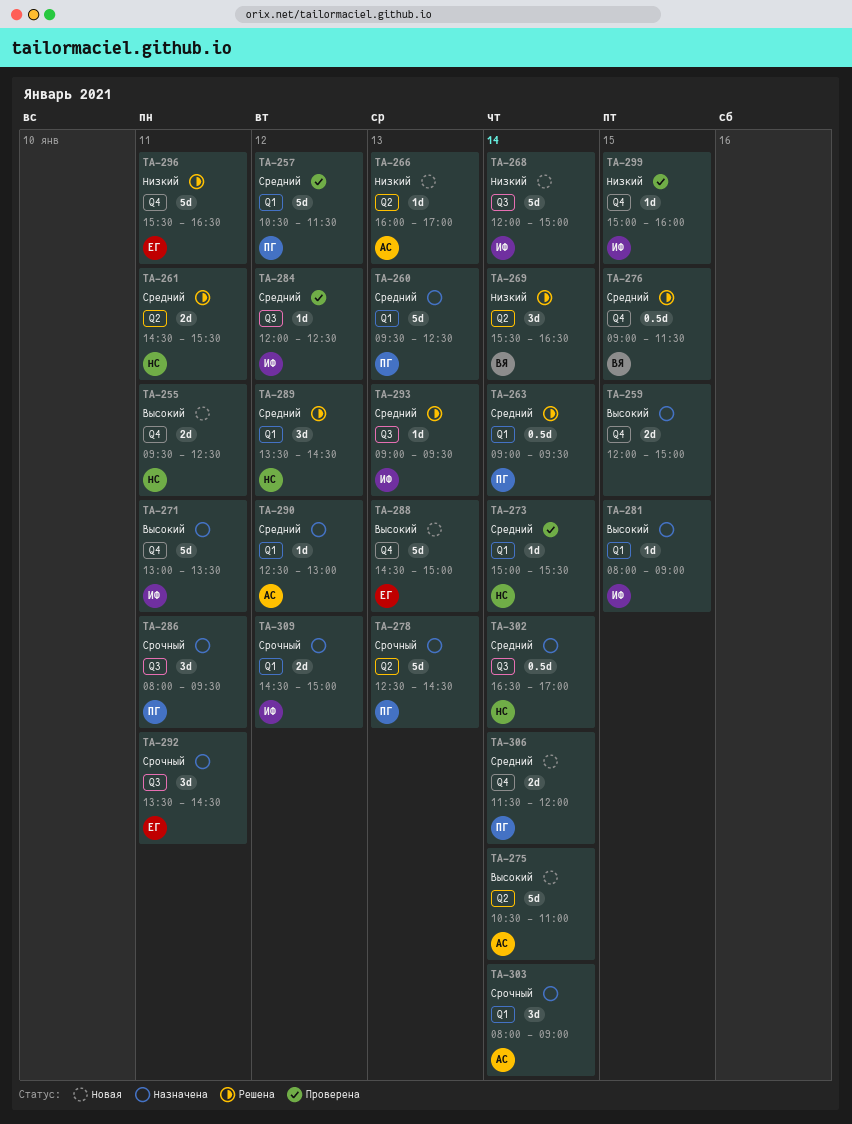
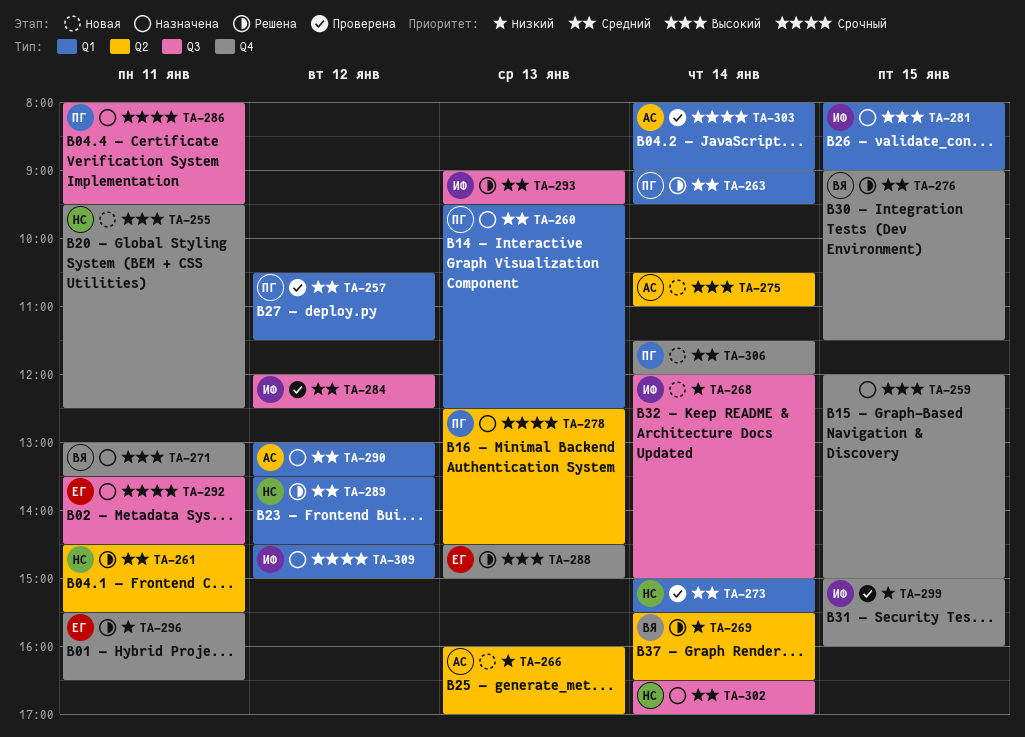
TA-271, owner: ИФ -> ВЯ
TA-288, status: Новая -> Решена
TA-290, begins: 12:30 -> 13:00
TA-290, ends: 13:00 -> 13:30
TA-303, status: Назначена -> Проверена

